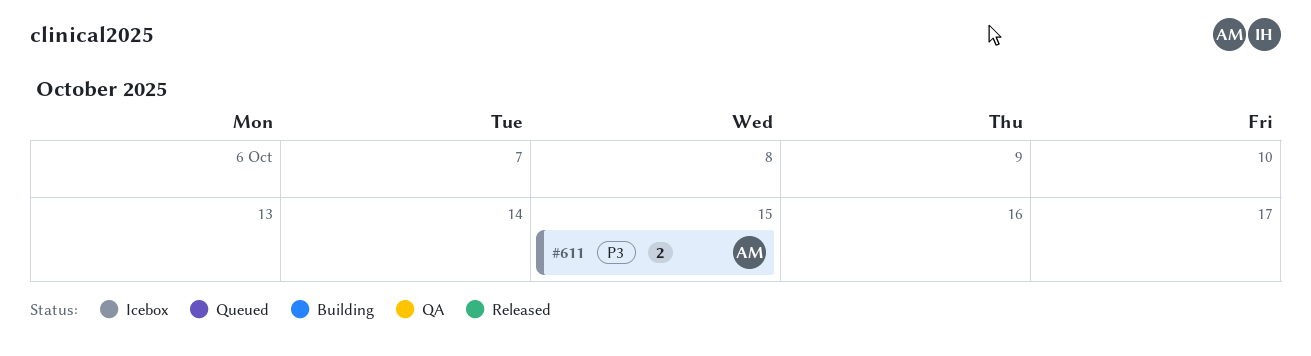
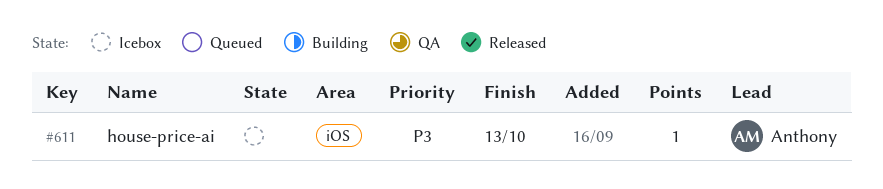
#611, estimate: 2 -> 1
#611, due: Oct 15 -> Oct 13

